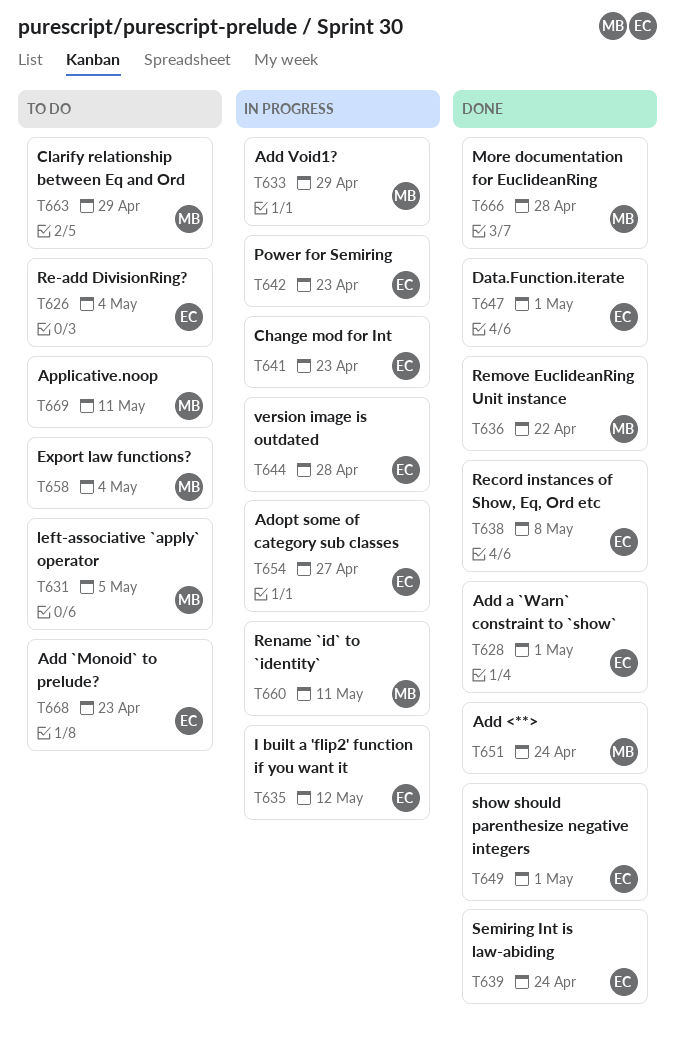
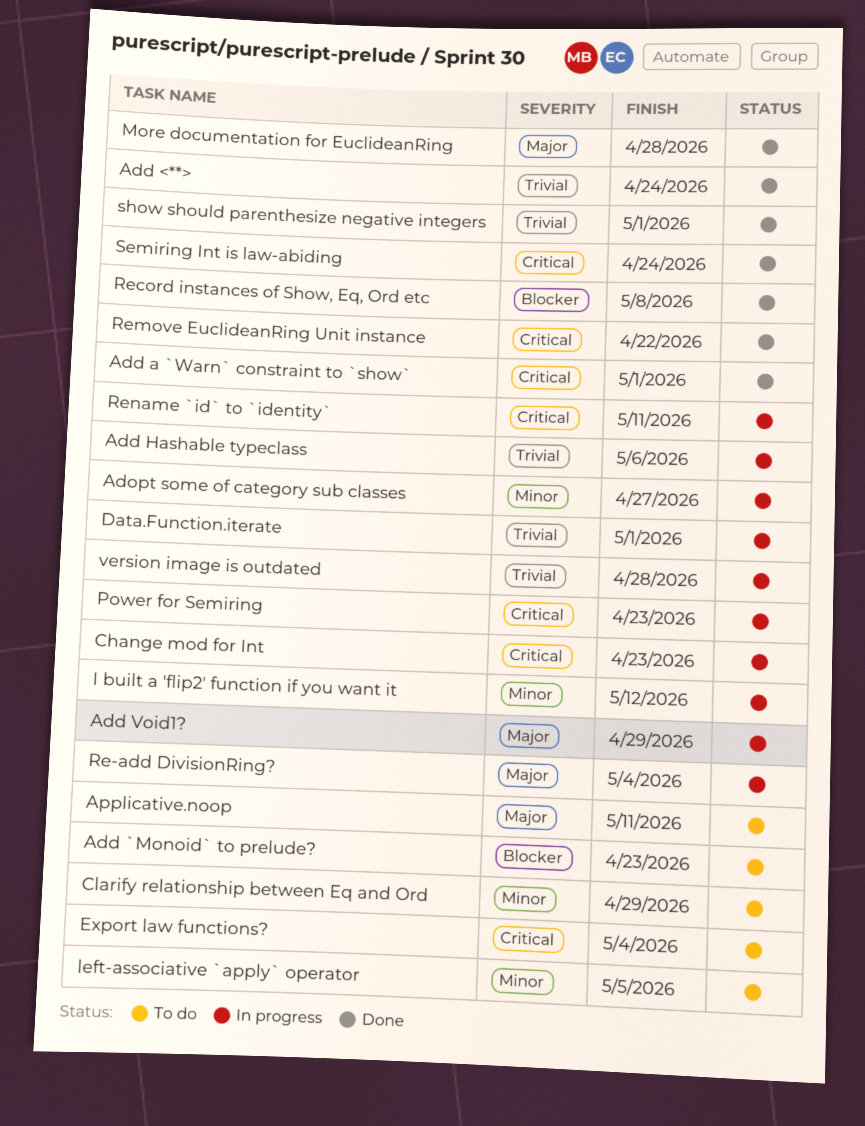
Add Hashable typeclass: none -> present
Data.Function.iterate, status: Done -> In progress
Re-add DivisionRing?, status: To do -> In progress

